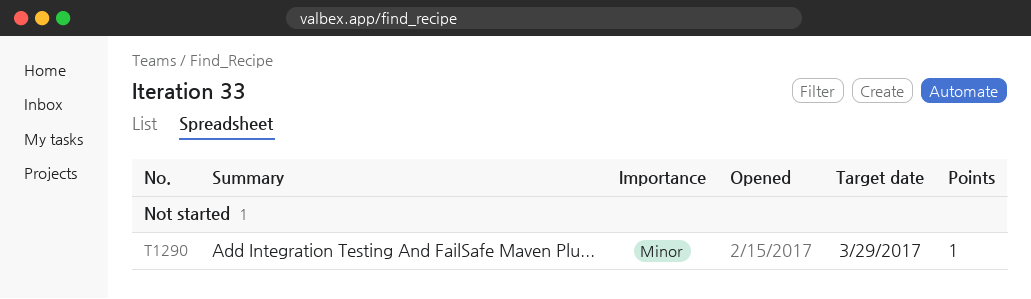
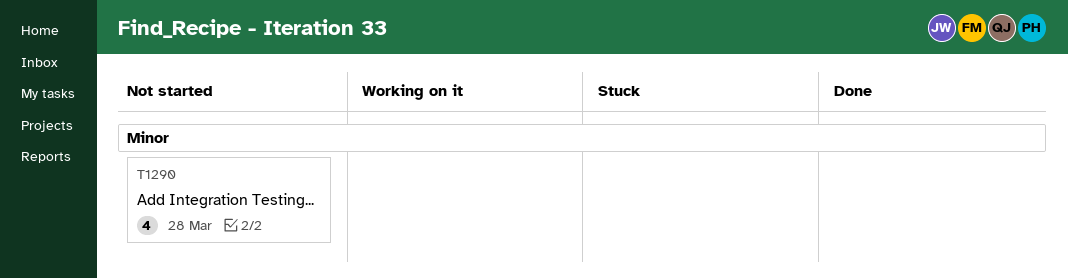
T1290, estimate: 1 -> 4
T1290, due: Mar 29 -> Mar 28

